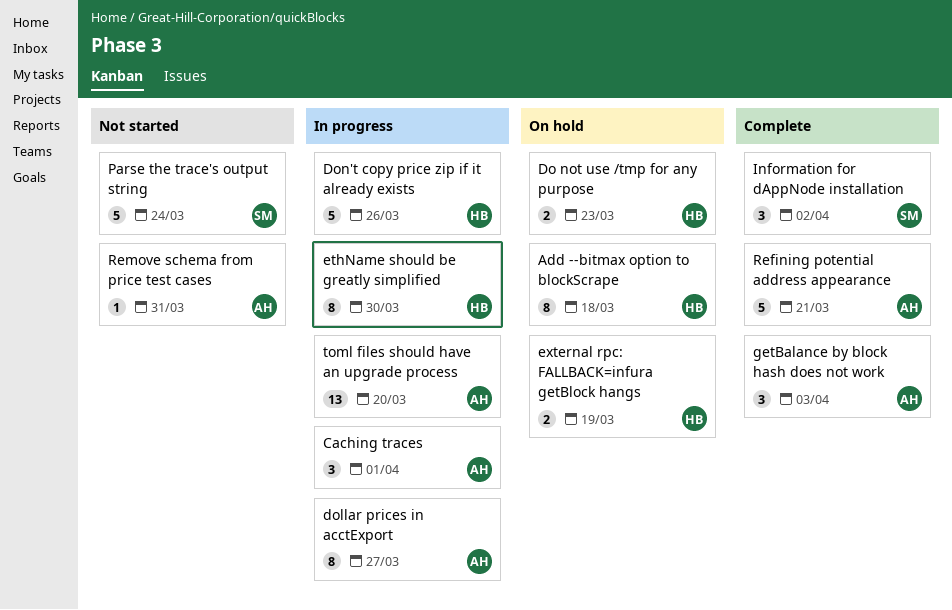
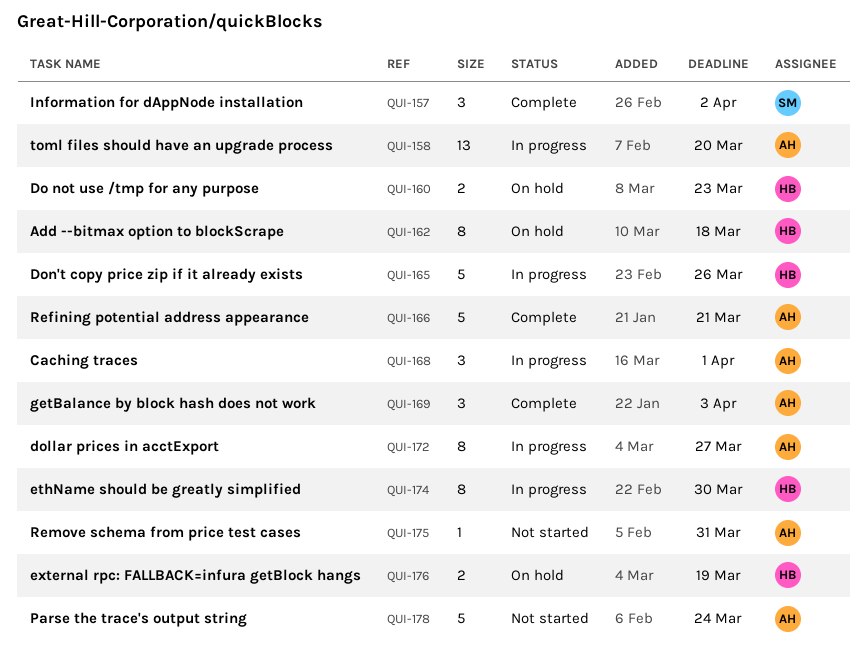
Parse the trace's output string, owner: SM -> AH

